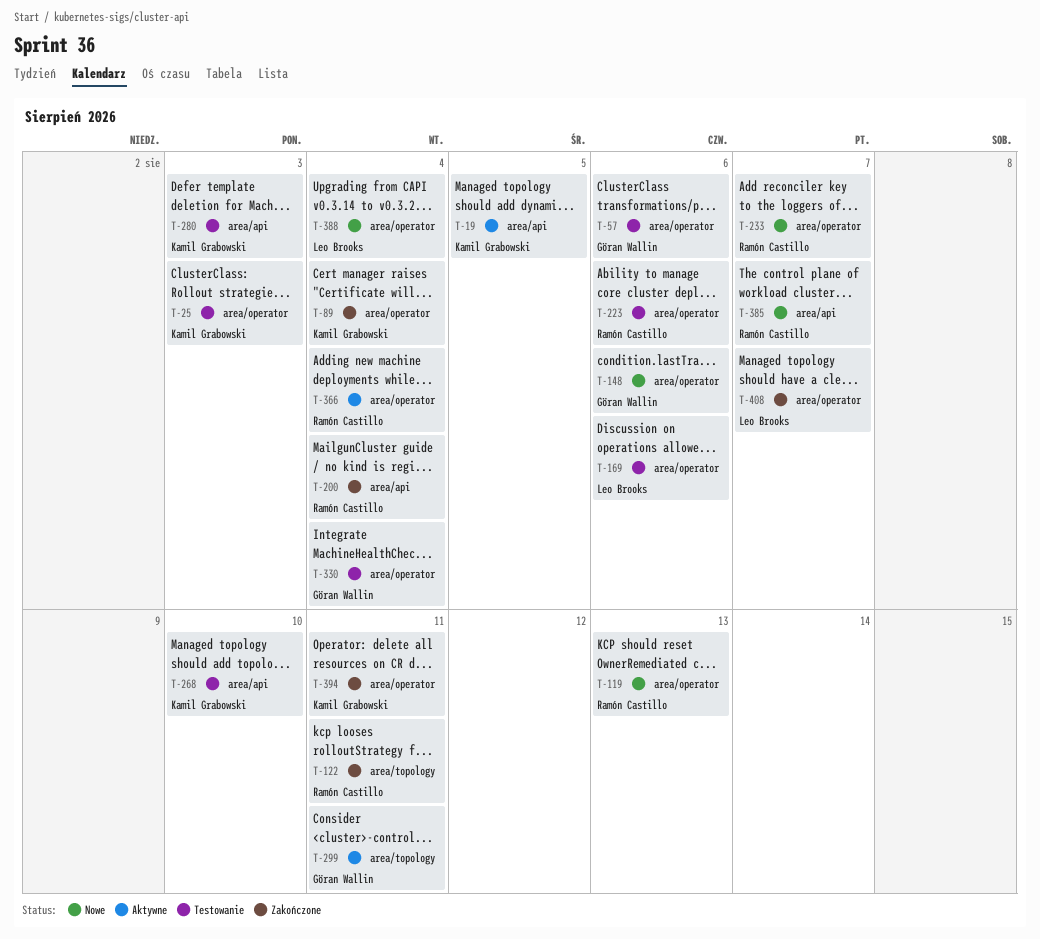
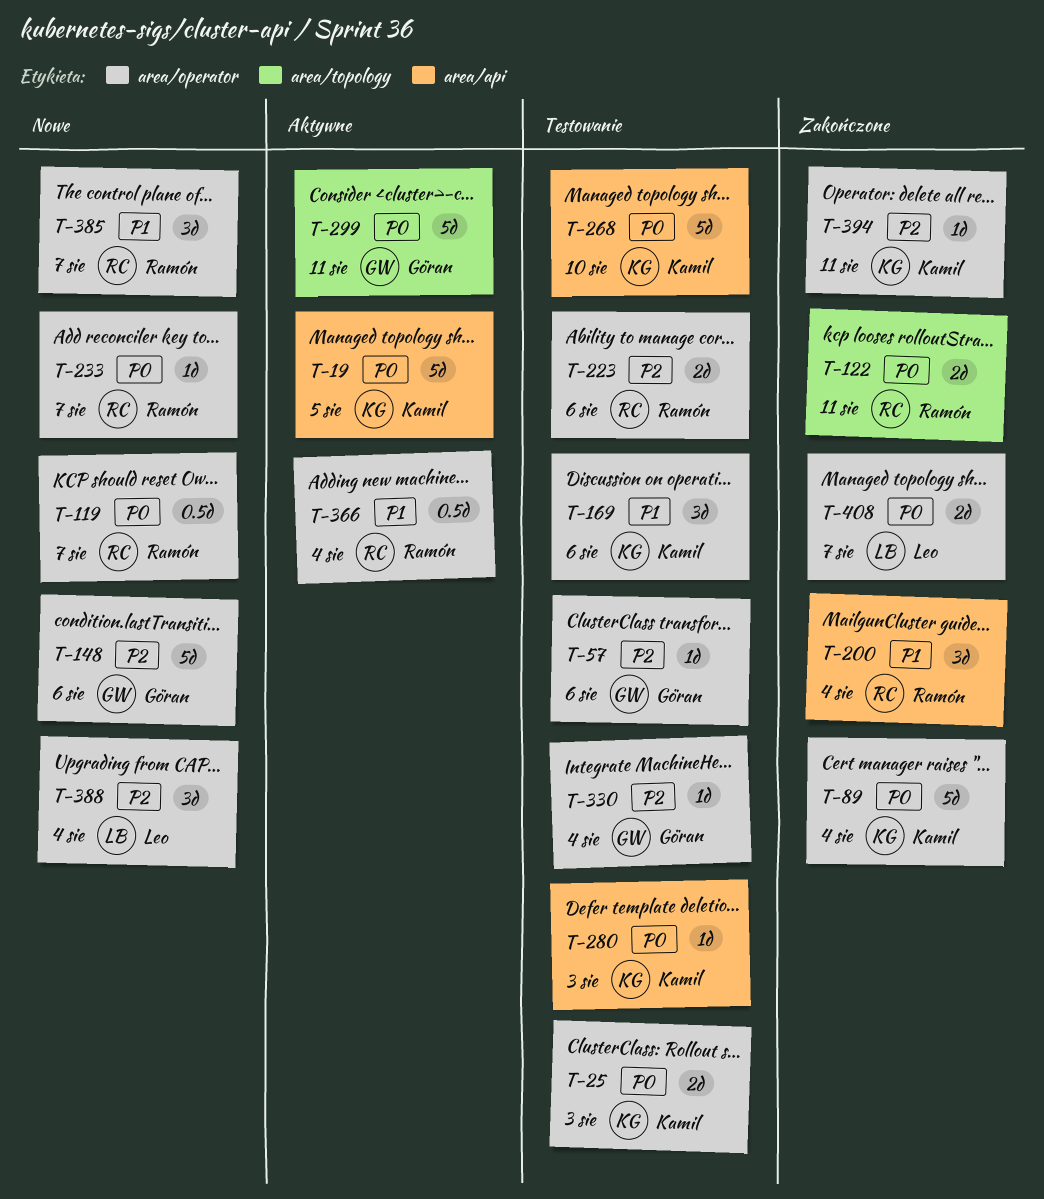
T-119, due: Aug 13 -> Aug 7
T-169, owner: Leo Brooks -> Kamil Grabowski
T-385, label: area/api -> area/operator

